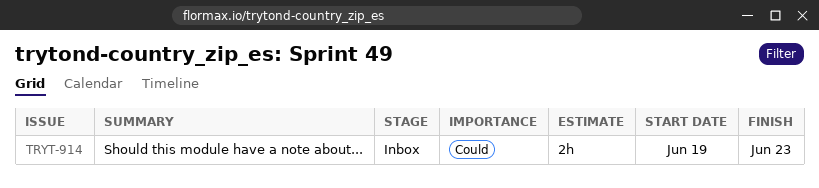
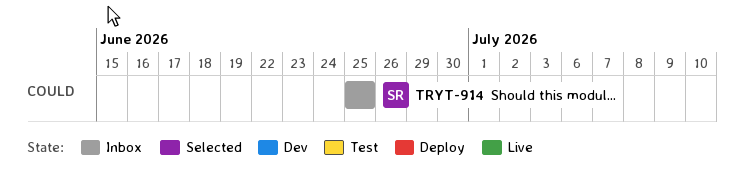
TRYT-914, start: Jun 19 -> Jun 25
TRYT-914, due: Jun 23 -> Jun 25

